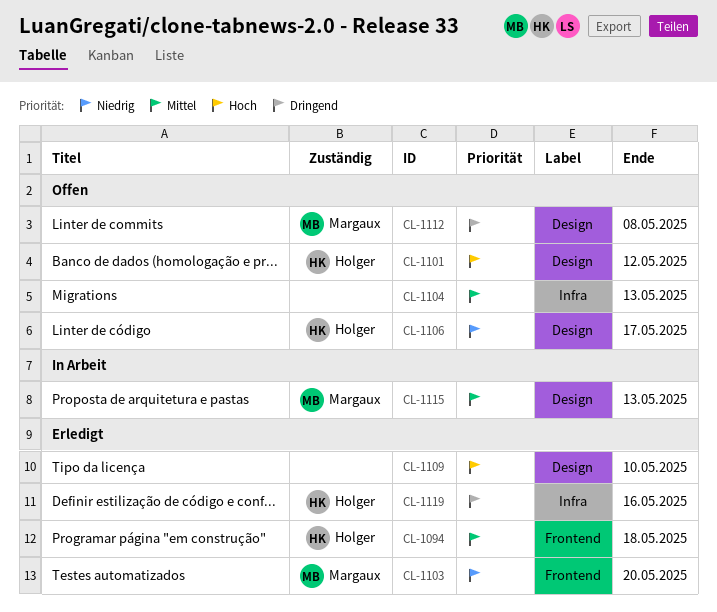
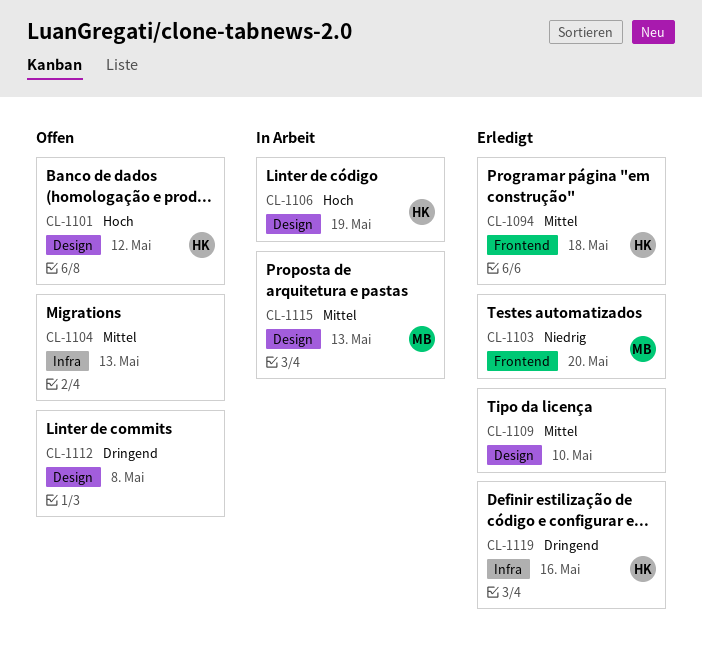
CL-1106, status: Offen -> In Arbeit
CL-1106, priority: Niedrig -> Hoch
CL-1106, due: May 17 -> May 19
CL-1109, priority: Hoch -> Mittel
CL-1112, owner: Margaux -> none

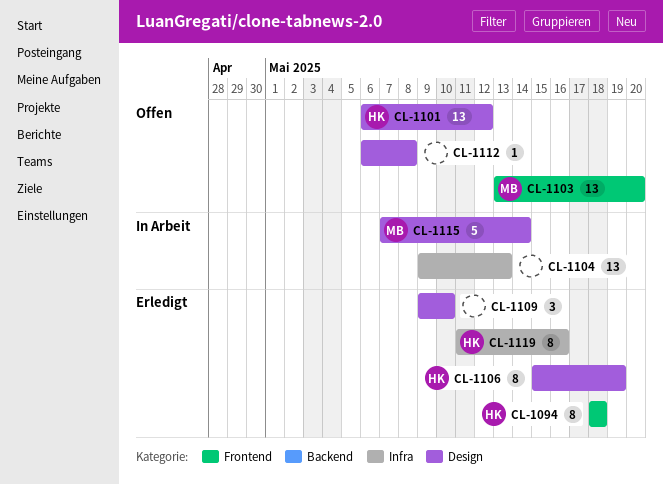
CL-1103, status: Erledigt -> Offen
CL-1104, status: Offen -> In Arbeit
CL-1106, status: In Arbeit -> Erledigt
CL-1115, due: May 13 -> May 14

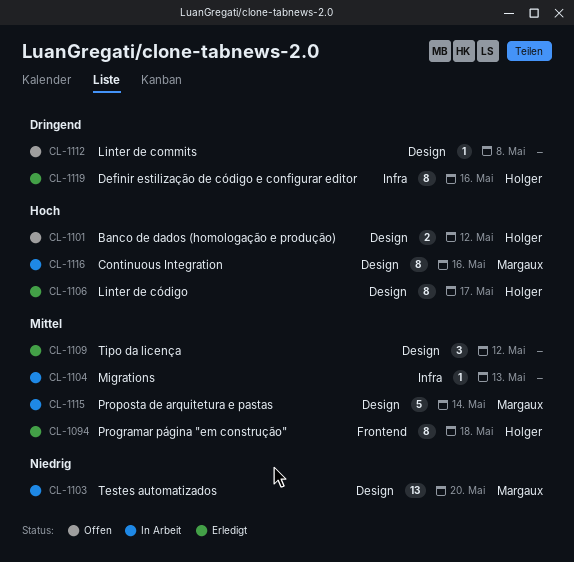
CL-1101, estimate: 13 -> 2
CL-1103, status: Offen -> In Arbeit
CL-1103, label: Frontend -> Design
CL-1104, estimate: 13 -> 1
CL-1106, due: May 19 -> May 17
CL-1109, due: May 10 -> May 12
CL-1116: none -> present

